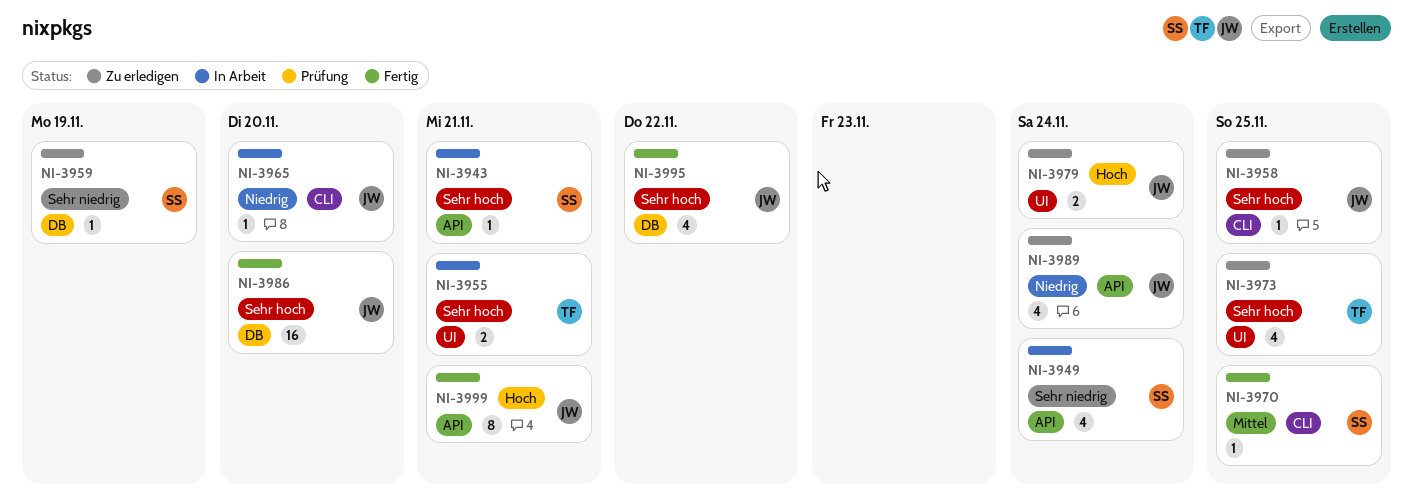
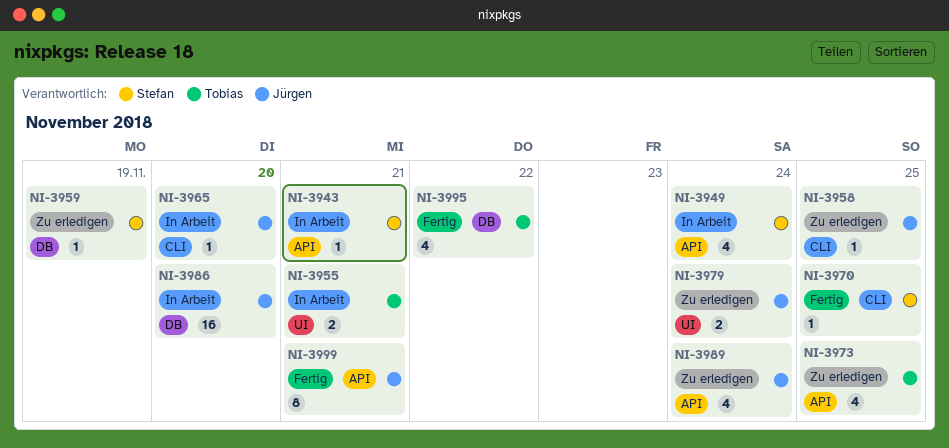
NI-3973, label: UI -> API
NI-3986, status: Fertig -> In Arbeit
NI-3995, owner: Jürgen -> Tobias

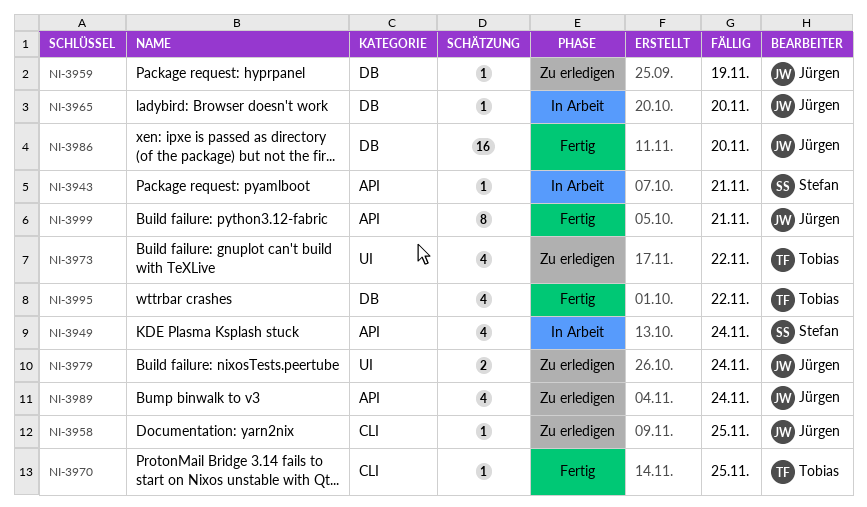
NI-3955: present -> none
NI-3959, owner: Stefan -> Jürgen
NI-3965, label: CLI -> DB
NI-3970, owner: Stefan -> Tobias
NI-3973, label: API -> UI
NI-3973, due: Nov 25 -> Nov 22
NI-3986, status: In Arbeit -> Fertig

